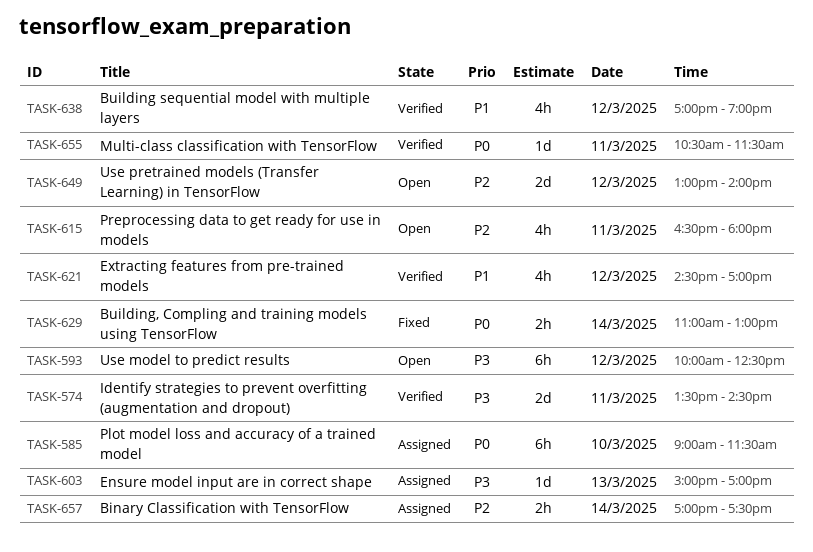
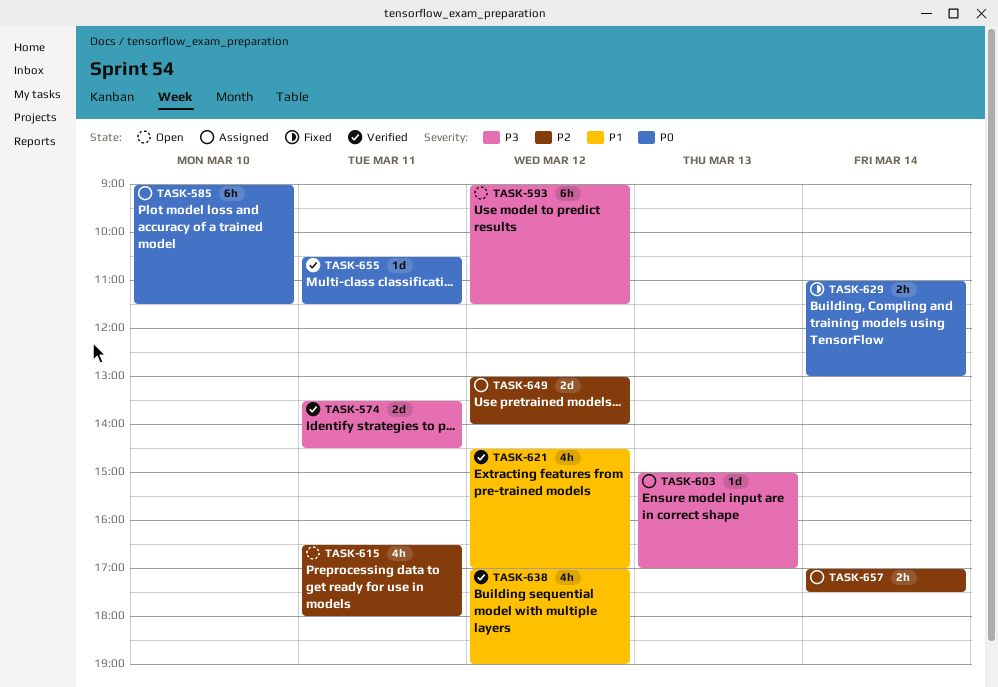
TASK-593, begins: 10:00 -> 09:00
TASK-593, ends: 12:30 -> 11:30
TASK-649, status: Open -> Assigned

